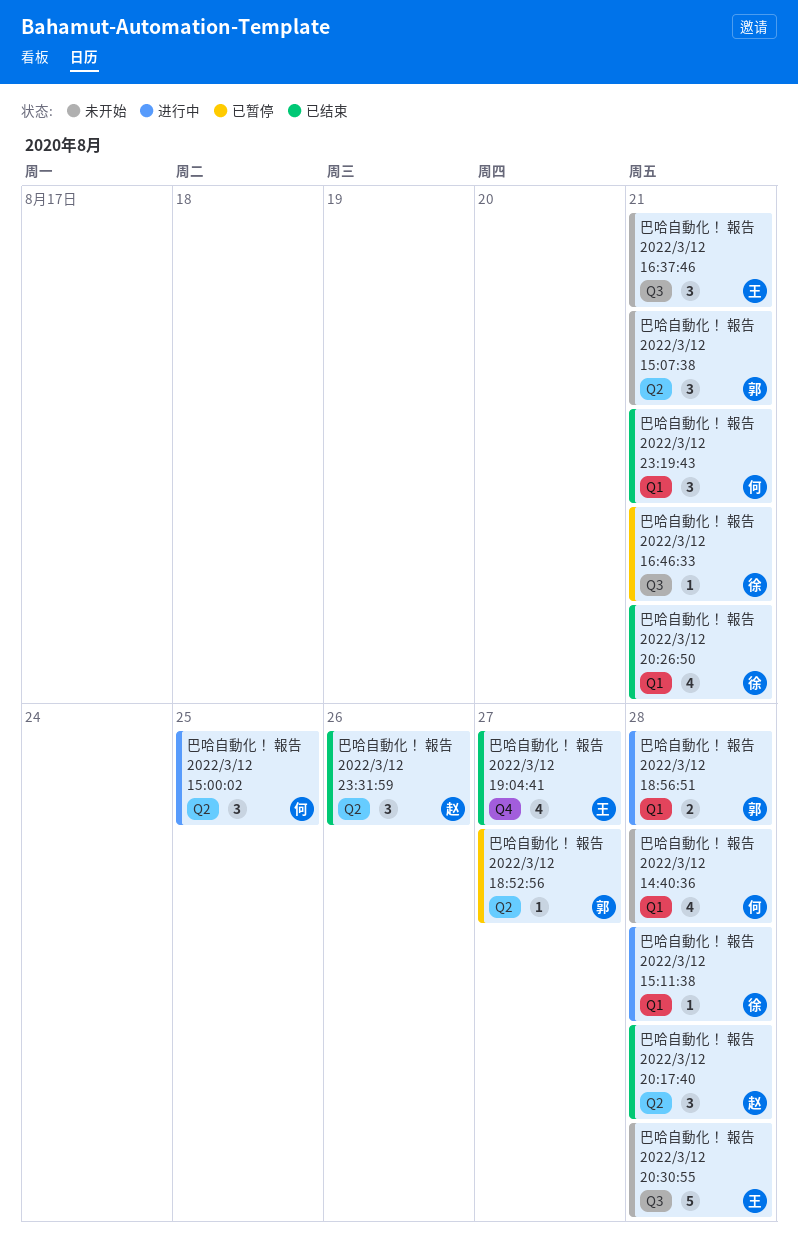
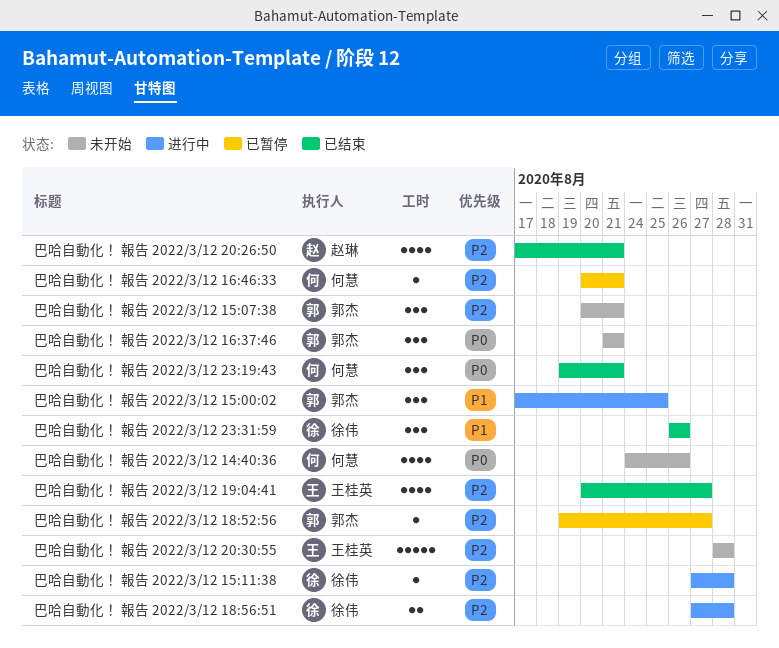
巴哈自動化！ 報告 2022/3/12 14:40:36, due: Aug 28 -> Aug 26
巴哈自動化！ 報告 2022/3/12 15:00:02, owner: 何慧 -> 郭杰
巴哈自動化！ 報告 2022/3/12 16:37:46, owner: 王桂英 -> 郭杰
巴哈自動化！ 報告 2022/3/12 16:46:33, owner: 徐伟 -> 何慧
巴哈自動化！ 報告 2022/3/12 18:56:51, owner: 郭杰 -> 徐伟
巴哈自動化！ 報告 2022/3/12 20:17:40: present -> none
巴哈自動化！ 報告 2022/3/12 20:26:50, owner: 徐伟 -> 赵琳
巴哈自動化！ 報告 2022/3/12 23:31:59, owner: 赵琳 -> 徐伟

